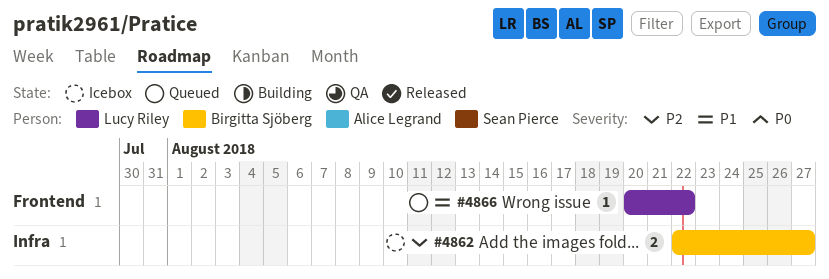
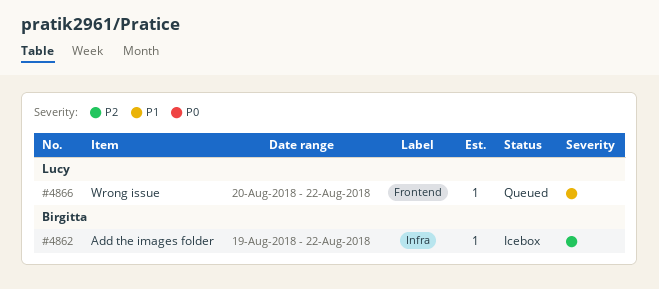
#4862, estimate: 2 -> 1
#4862, start: Aug 22 -> Aug 19
#4862, due: Aug 27 -> Aug 22

